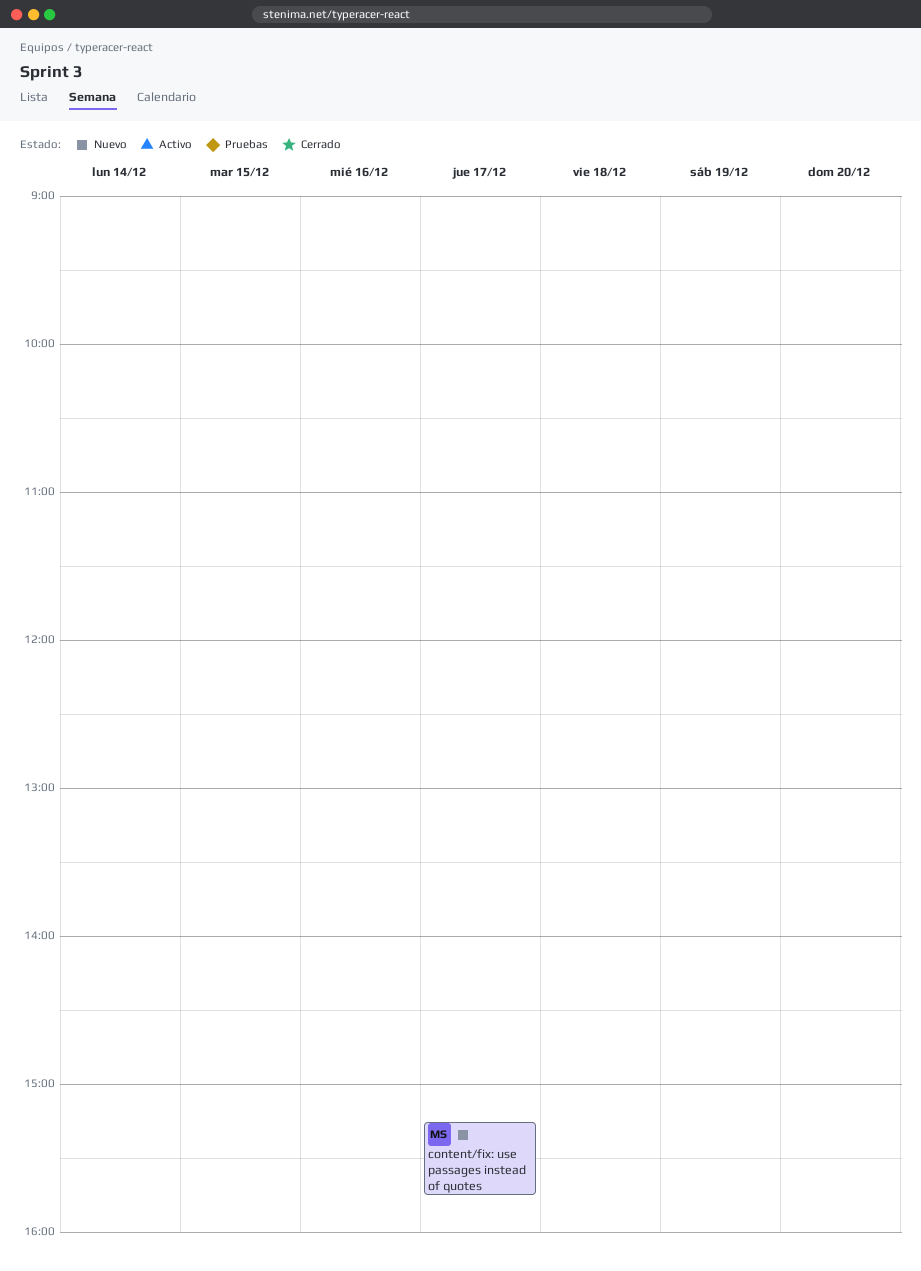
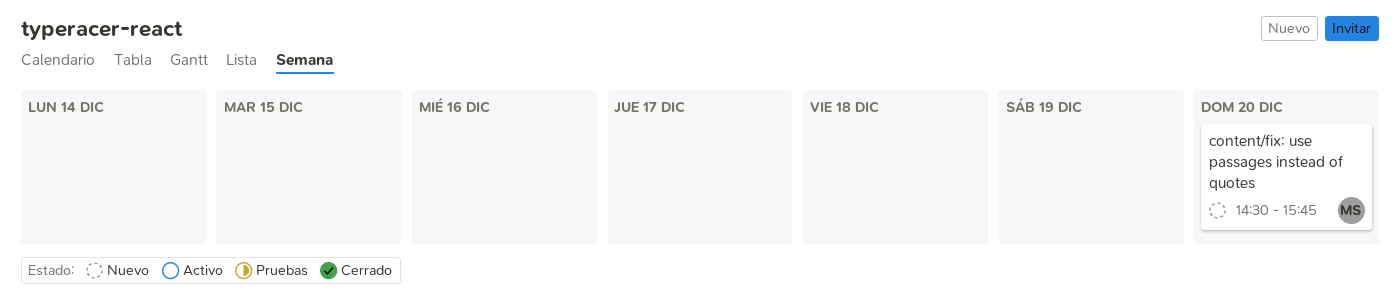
content/fix: use passages instead of quotes, day: Dec 17 -> Dec 20
content/fix: use passages instead of quotes, begins: 15:15 -> 14:30

